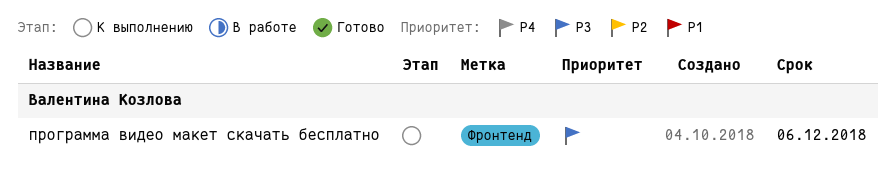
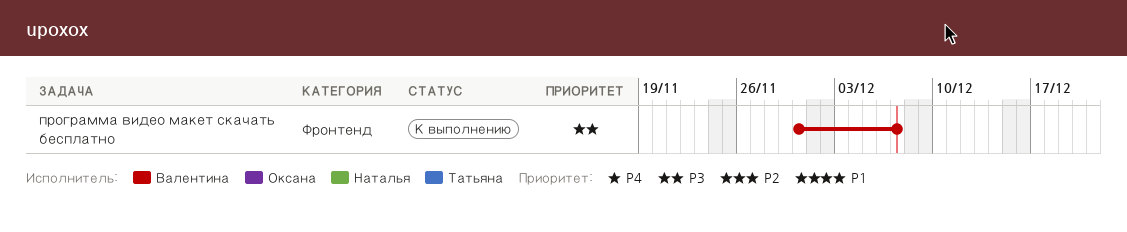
программа видео макет скачать бесплатно, due: Dec 6 -> Dec 7

